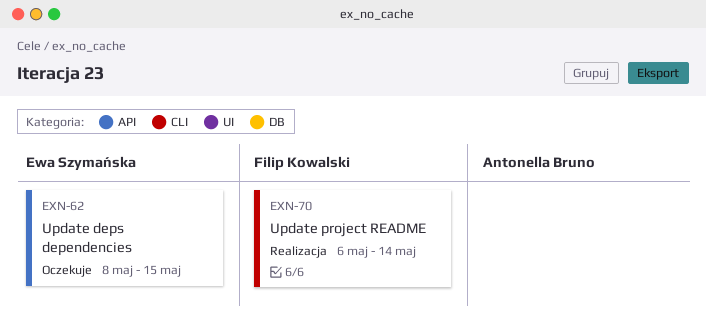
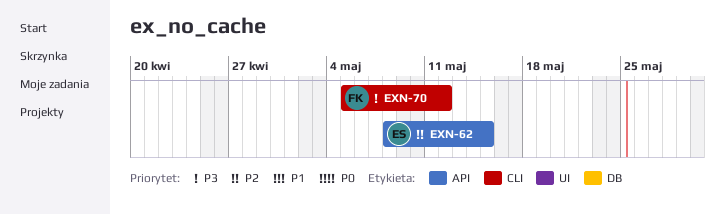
EXN-70, start: May 6 -> May 5
EXN-70, due: May 14 -> May 12

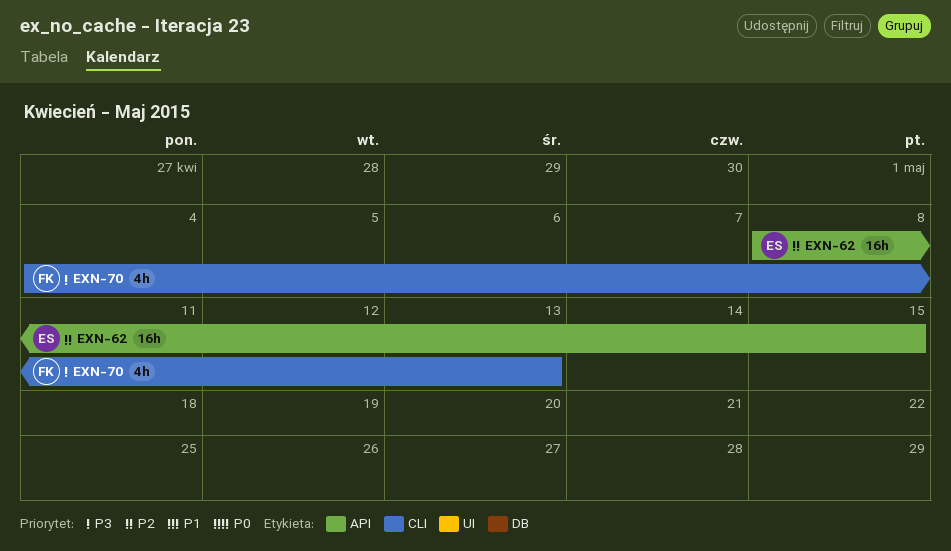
EXN-70, start: May 5 -> May 4
EXN-70, due: May 12 -> May 13

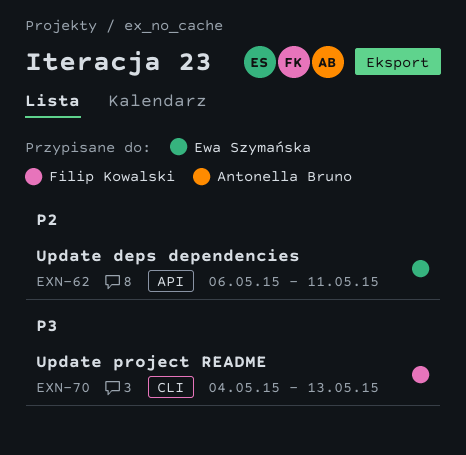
EXN-62, start: May 8 -> May 6
EXN-62, due: May 15 -> May 11

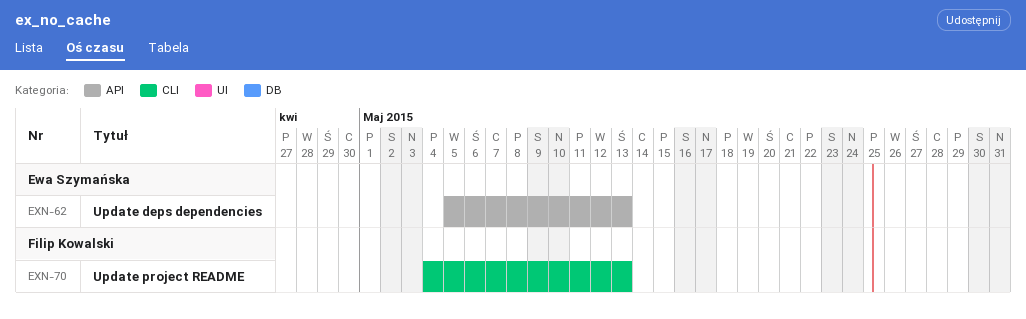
EXN-62, start: May 6 -> May 5
EXN-62, due: May 11 -> May 13

